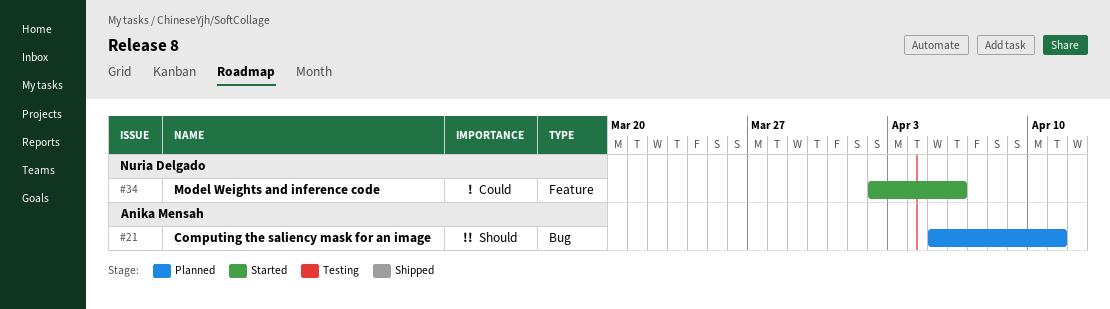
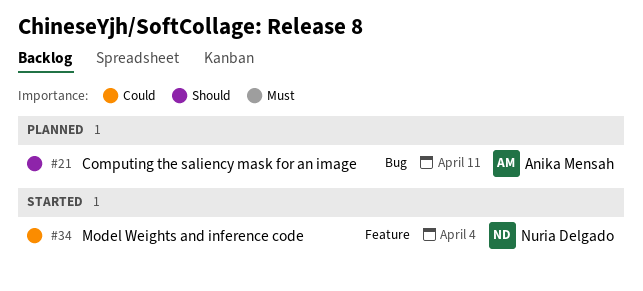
#34, due: Apr 6 -> Apr 4

